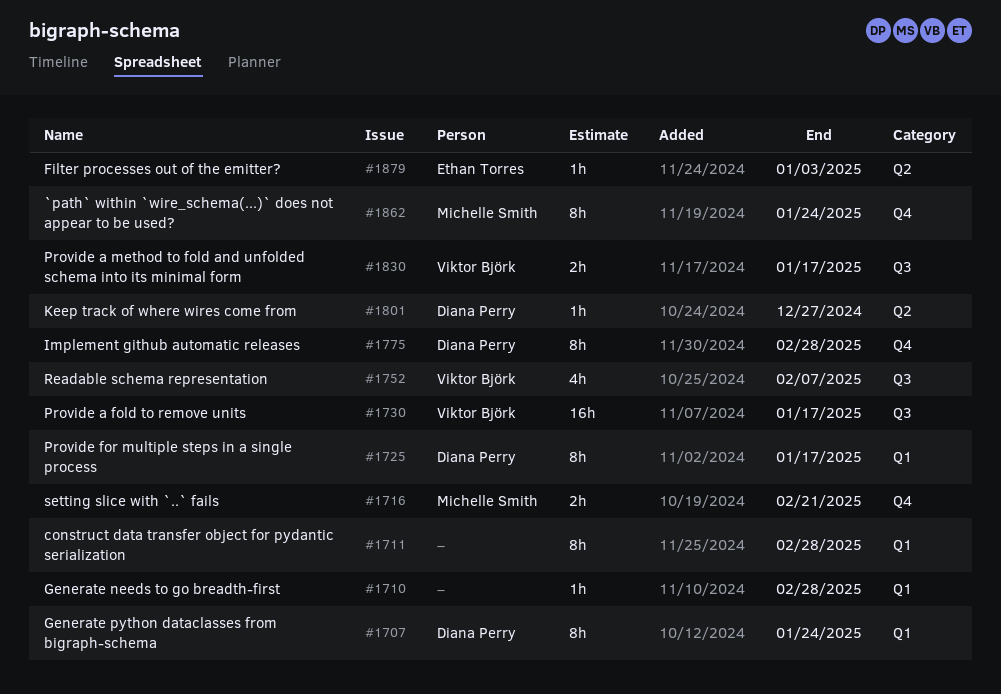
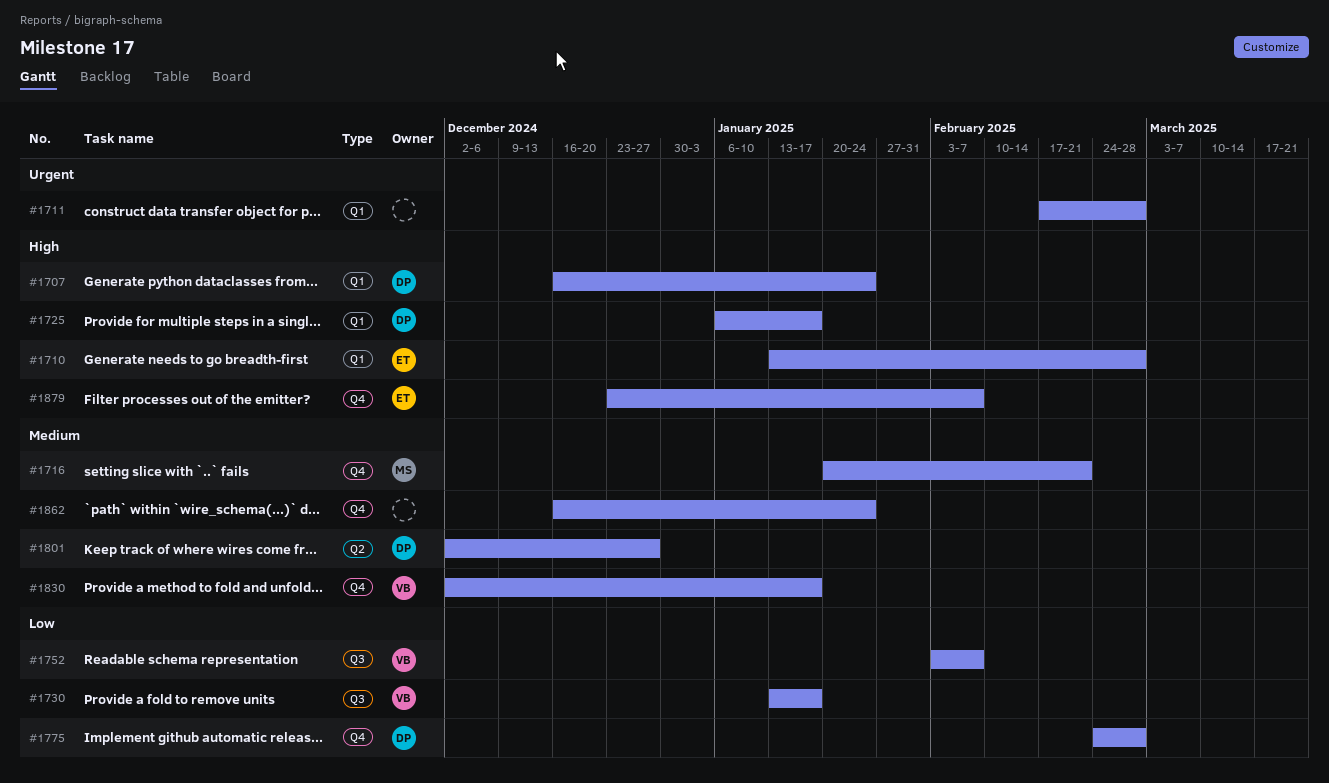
#1710, owner: none -> Ethan Torres
#1830, label: Q3 -> Q4
#1862, owner: Michelle Smith -> none
#1879, label: Q2 -> Q4
#1879, due: Jan 3 -> Feb 7

